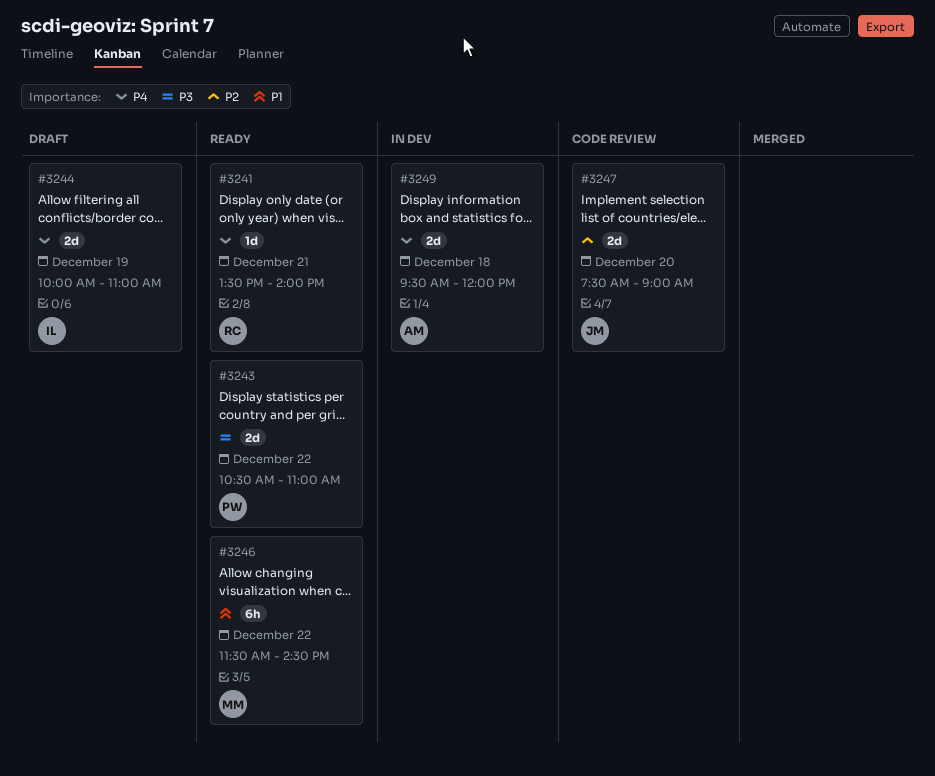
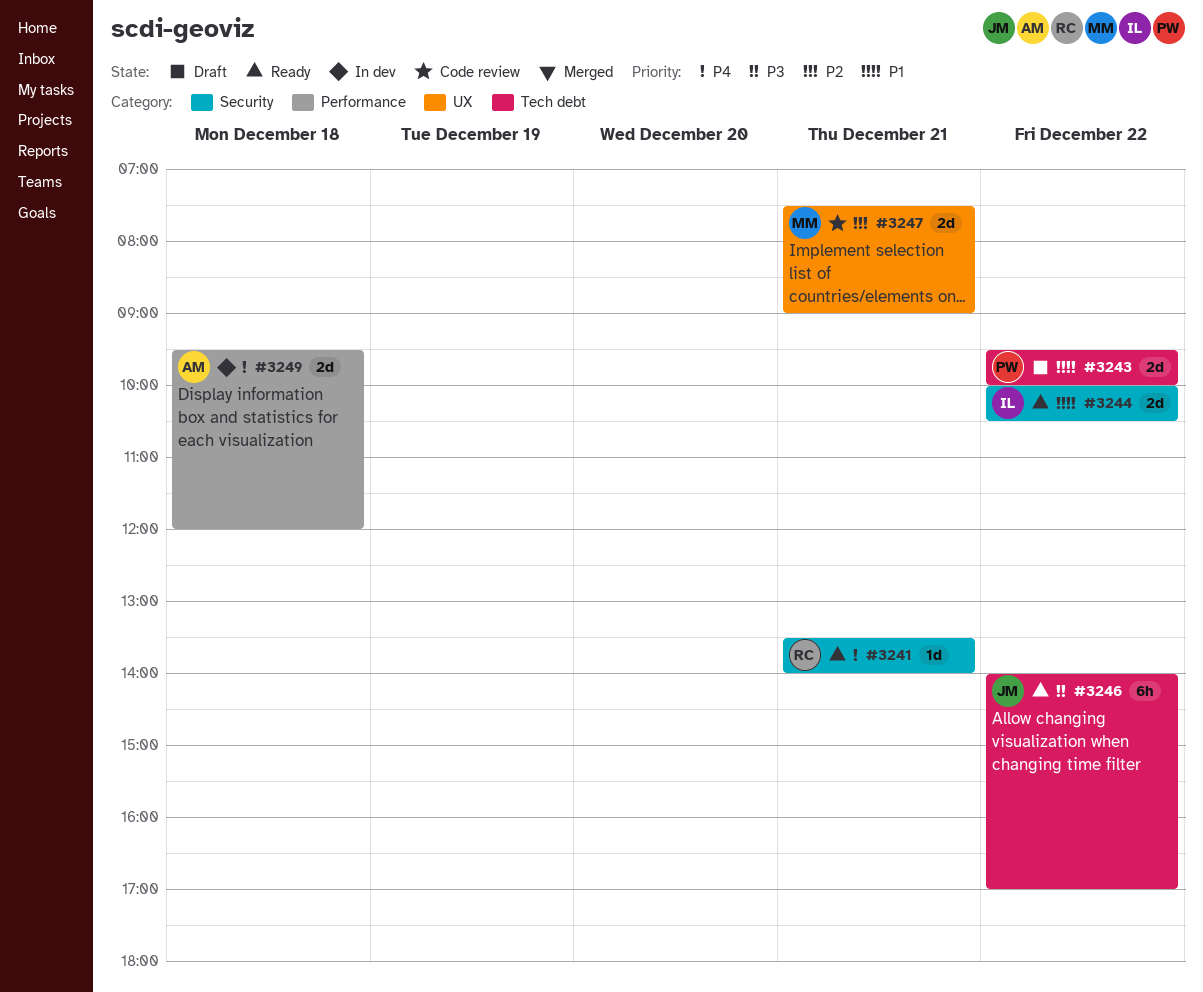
#3243, status: Ready -> Draft
#3243, priority: P3 -> P1
#3243, begins: 10:30 -> 09:30
#3243, ends: 11:00 -> 10:00
#3244, status: Draft -> Ready
#3244, priority: P4 -> P1
#3244, day: Dec 19 -> Dec 22
#3244, ends: 11:00 -> 10:30
#3246, owner: MM -> JM
#3246, priority: P1 -> P3
#3246, begins: 11:30 -> 14:00
#3246, ends: 14:30 -> 17:00
#3247, owner: JM -> MM
#3247, day: Dec 20 -> Dec 21

